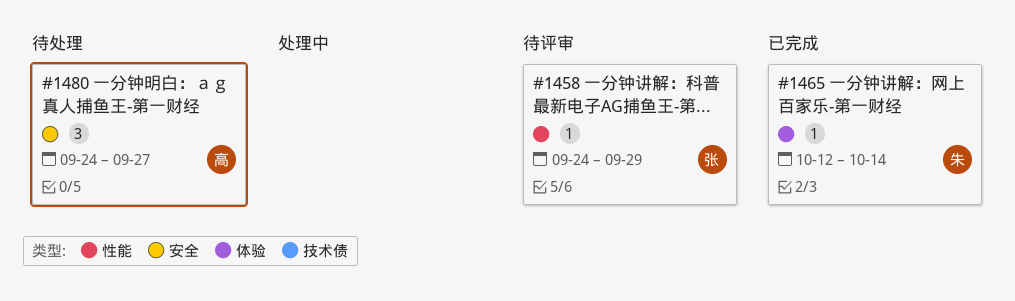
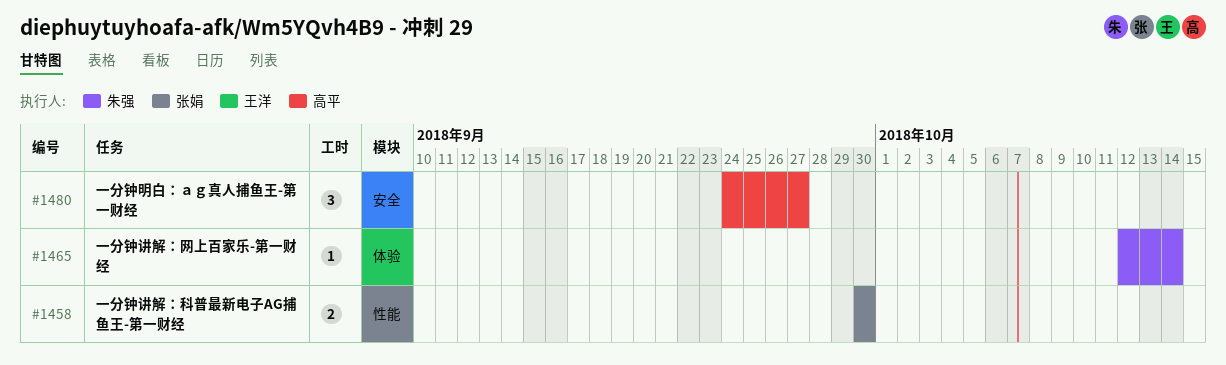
#1458, estimate: 1 -> 2
#1458, start: Sep 24 -> Sep 30
#1458, due: Sep 29 -> Sep 30

